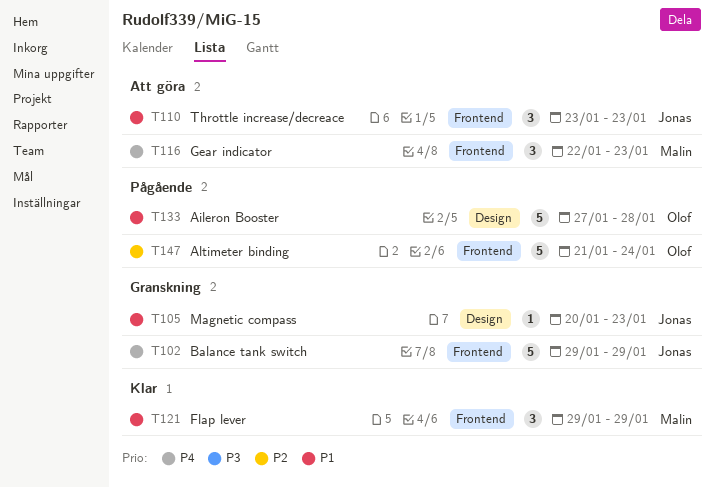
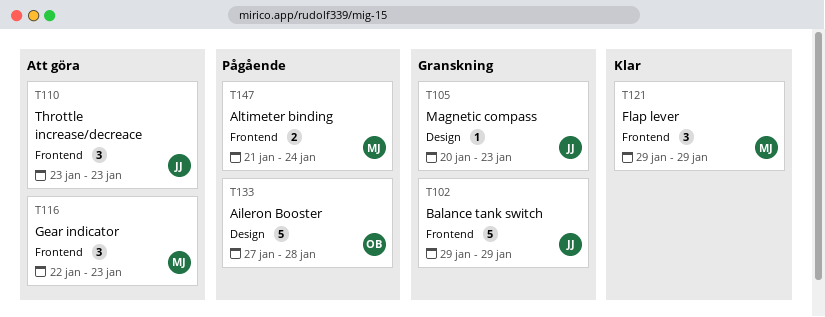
T147, owner: Olof -> Malin
T147, estimate: 5 -> 2

